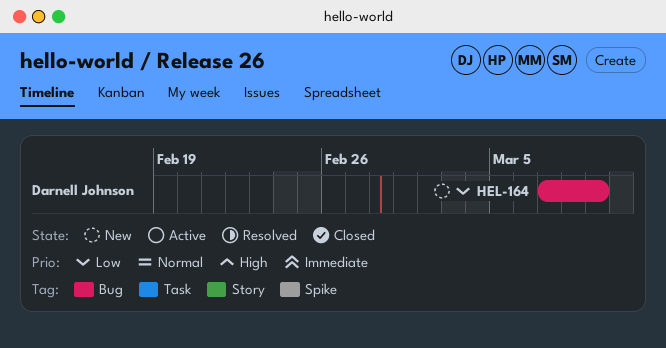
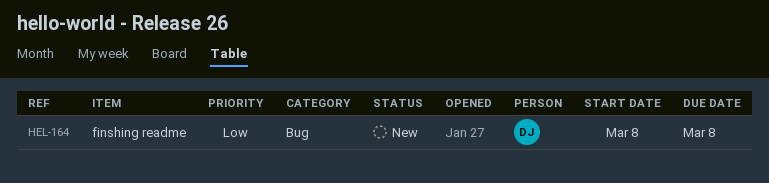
HEL-164, start: Mar 7 -> Mar 8
HEL-164, due: Mar 9 -> Mar 8

